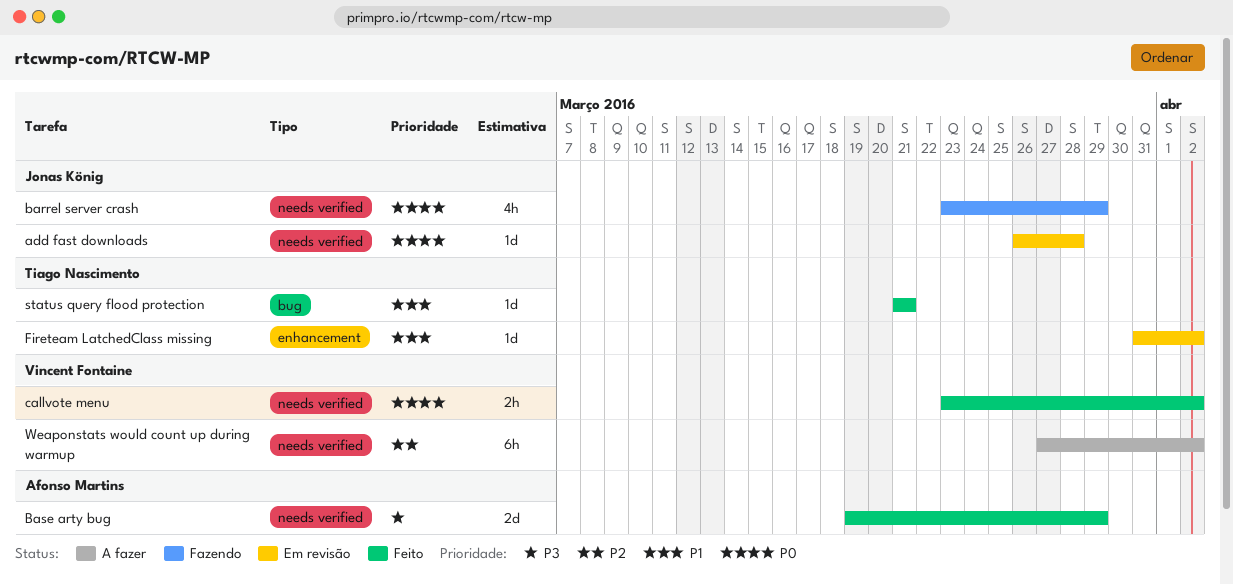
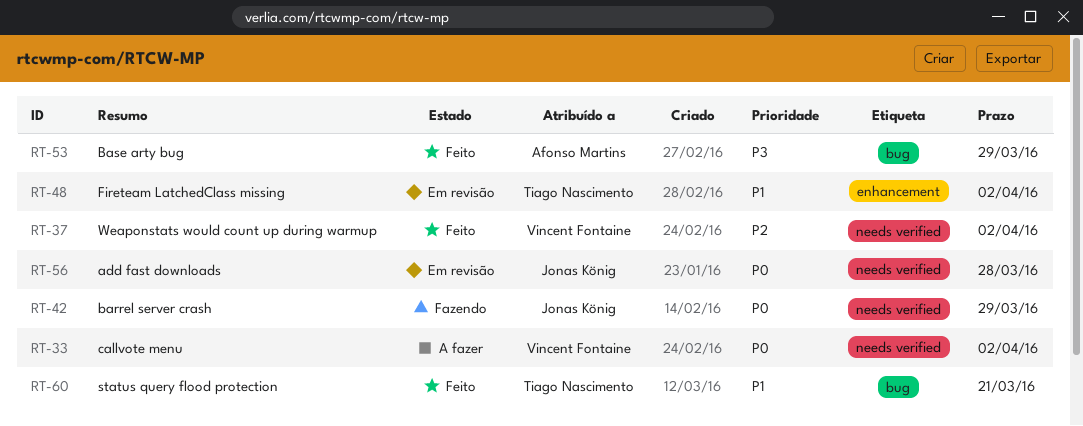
Base arty bug, label: needs verified -> bug
callvote menu, status: Feito -> A fazer
Weaponstats would count up during warmup, status: A fazer -> Feito

